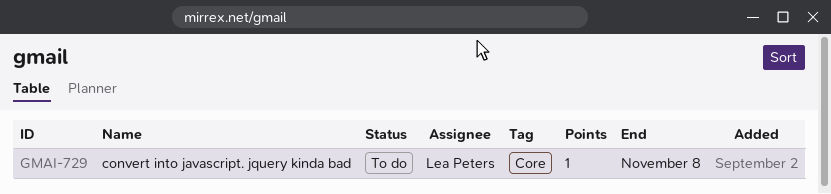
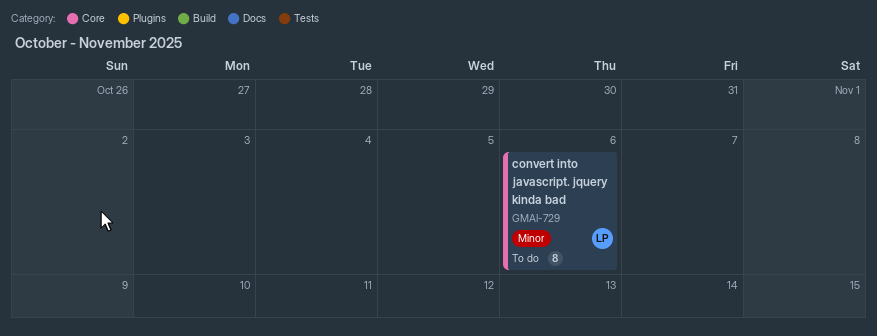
GMAI-729, estimate: 1 -> 8
GMAI-729, due: Nov 8 -> Nov 6

